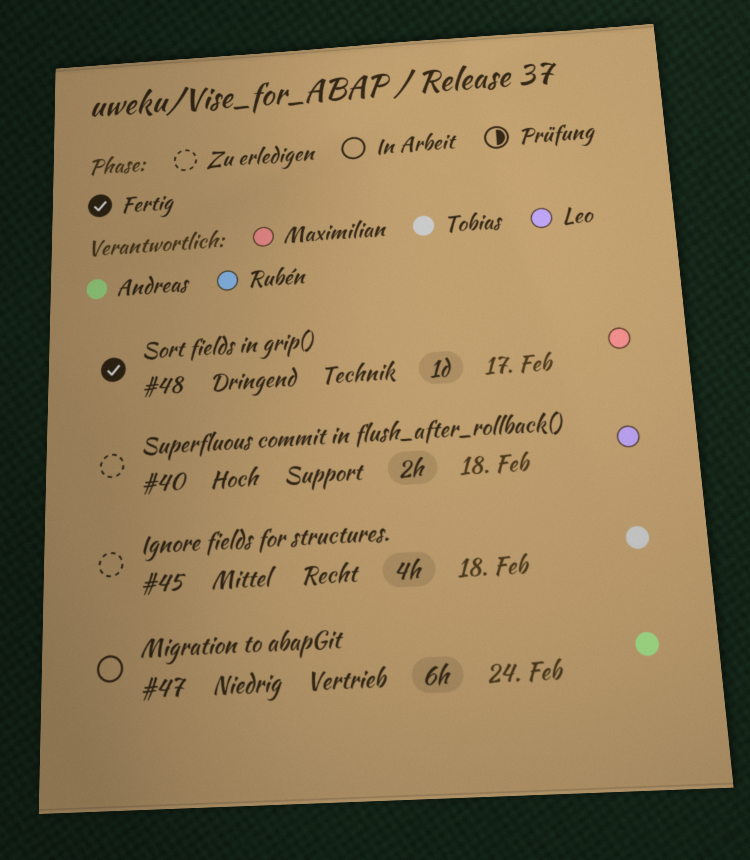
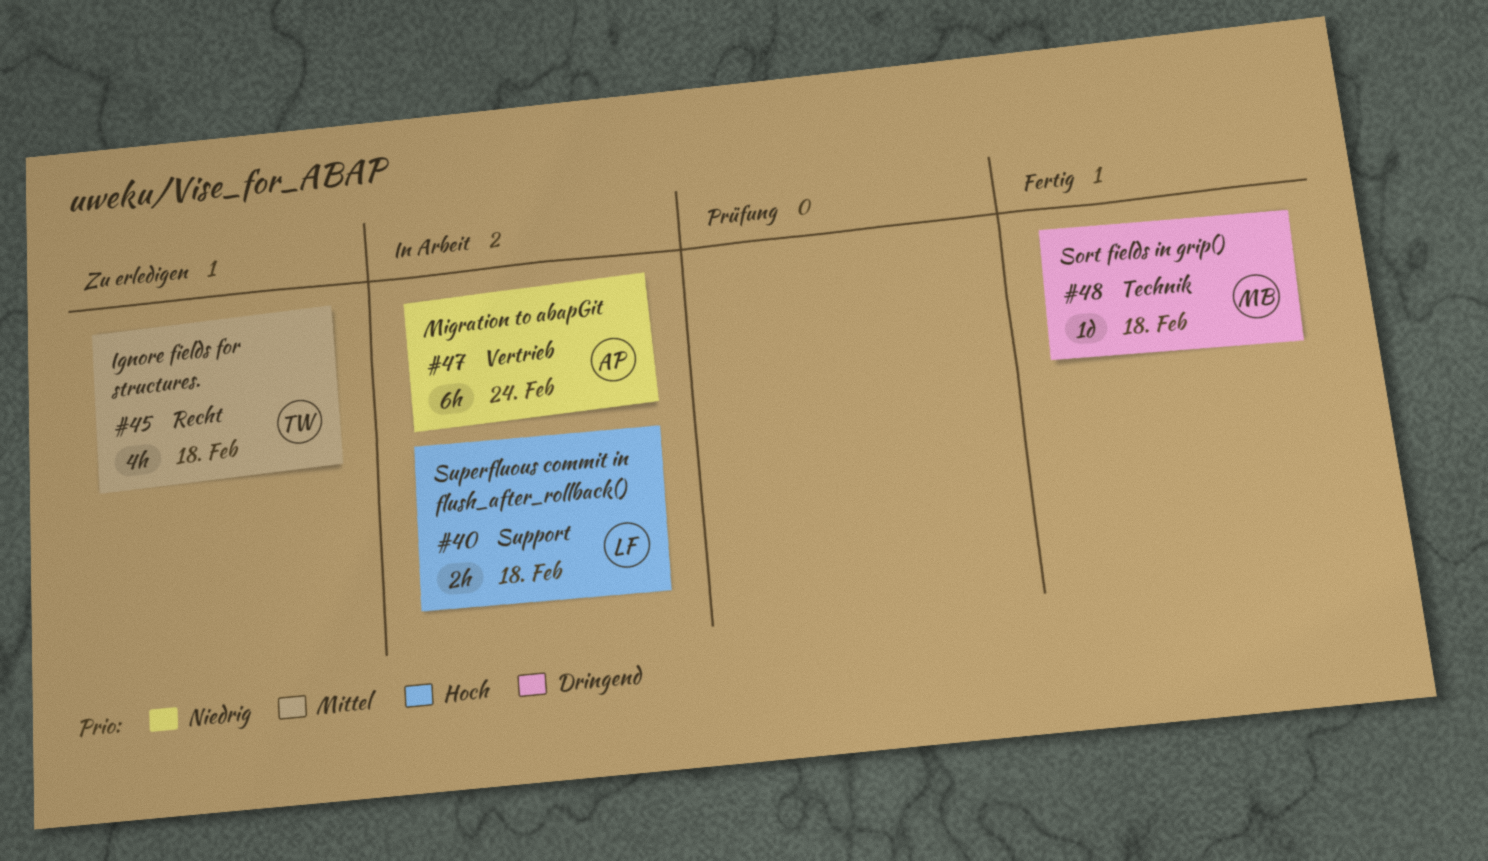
#40, status: Zu erledigen -> In Arbeit
#48, due: Feb 17 -> Feb 18

